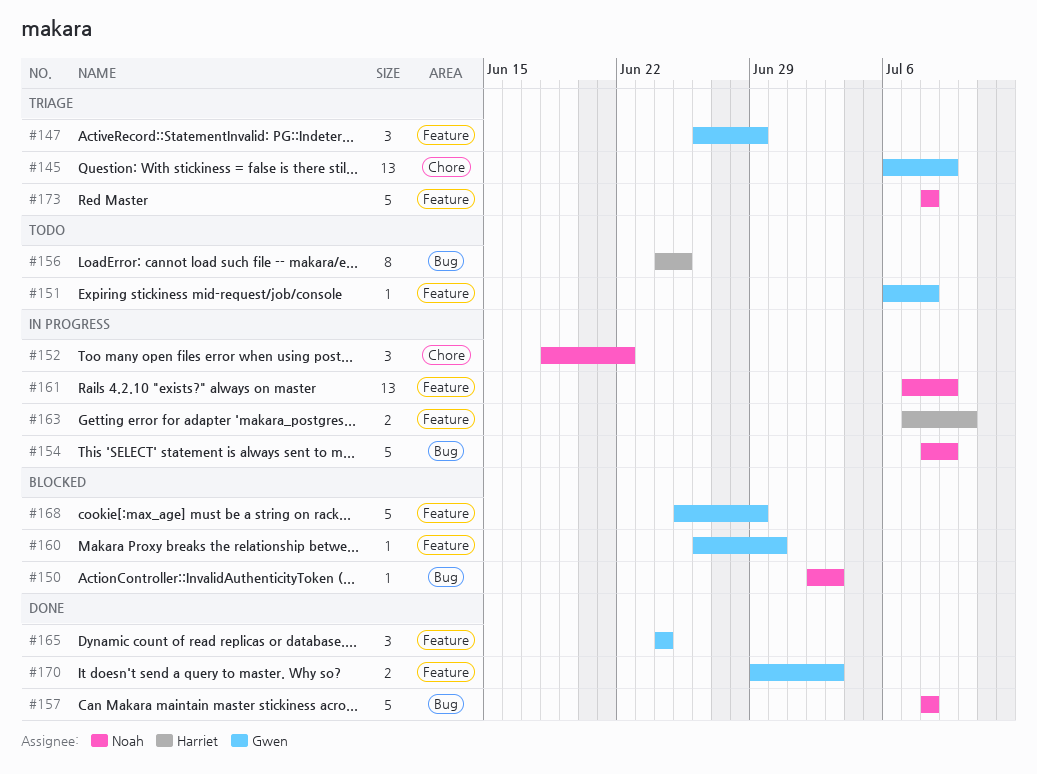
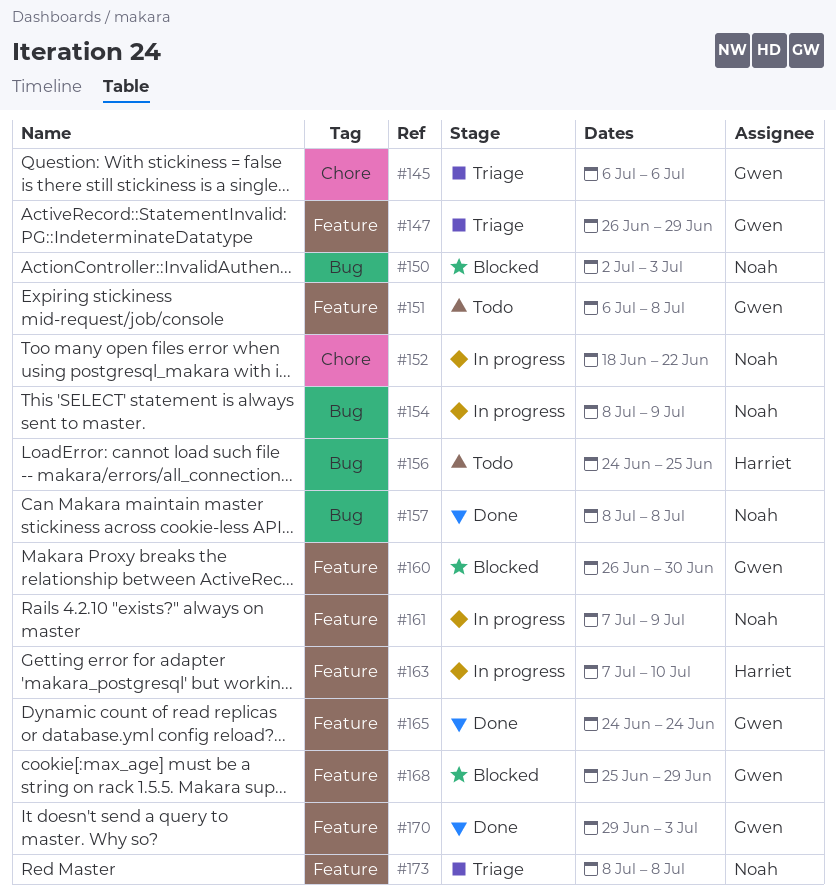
#145, due: Jul 9 -> Jul 6

